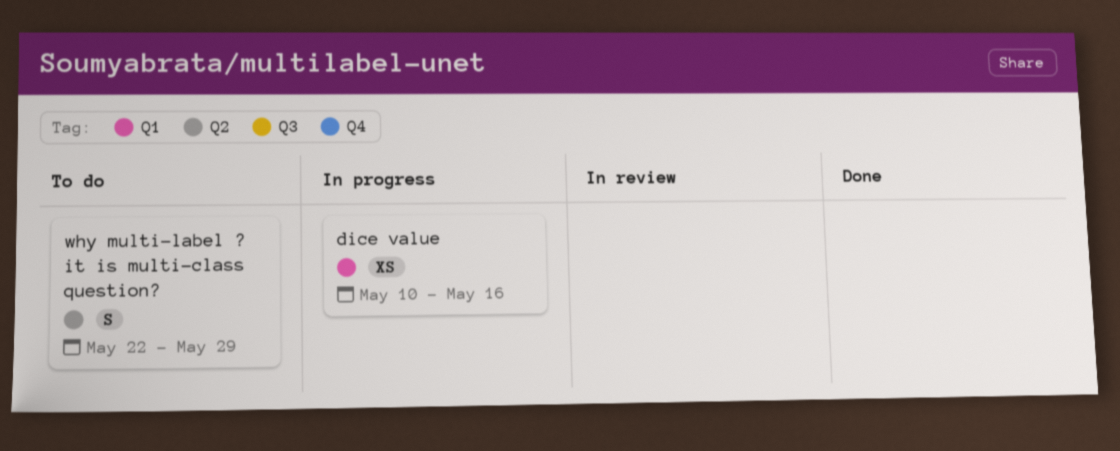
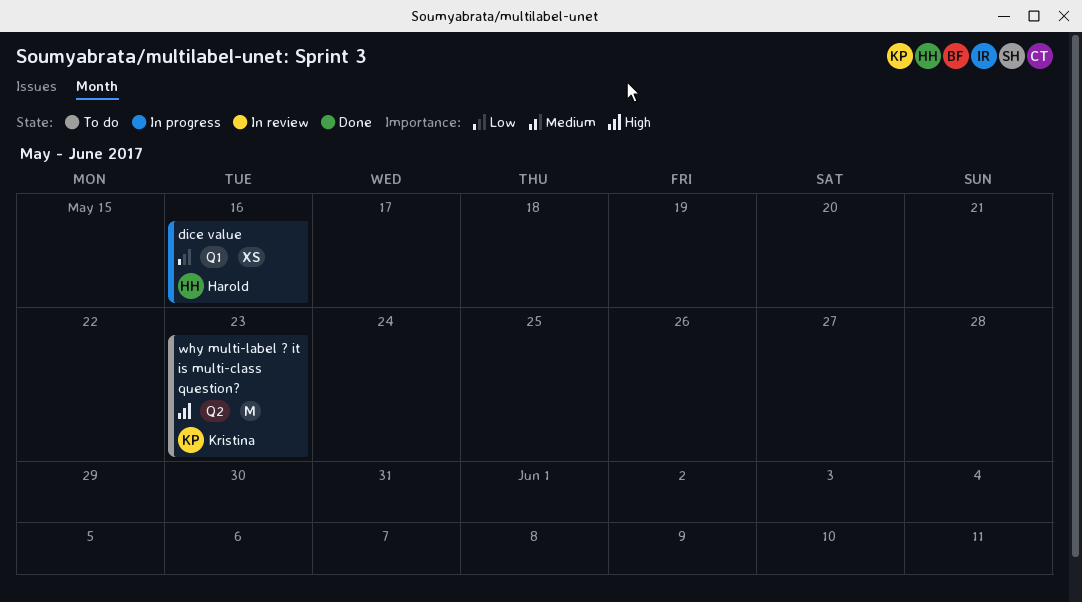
why multi-label ? it is multi-class question?, estimate: S -> M
why multi-label ? it is multi-class question?, due: May 29 -> May 23

